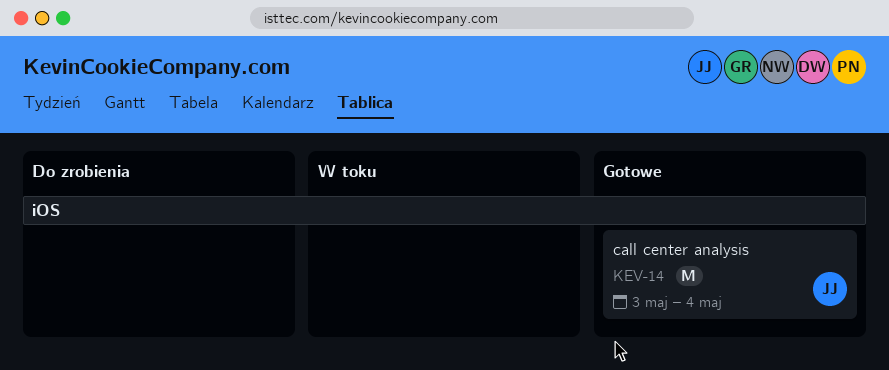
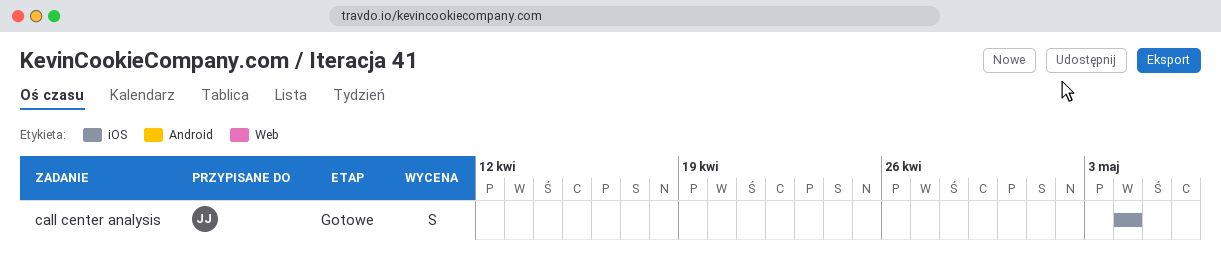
call center analysis, estimate: M -> S
call center analysis, start: May 3 -> May 4

